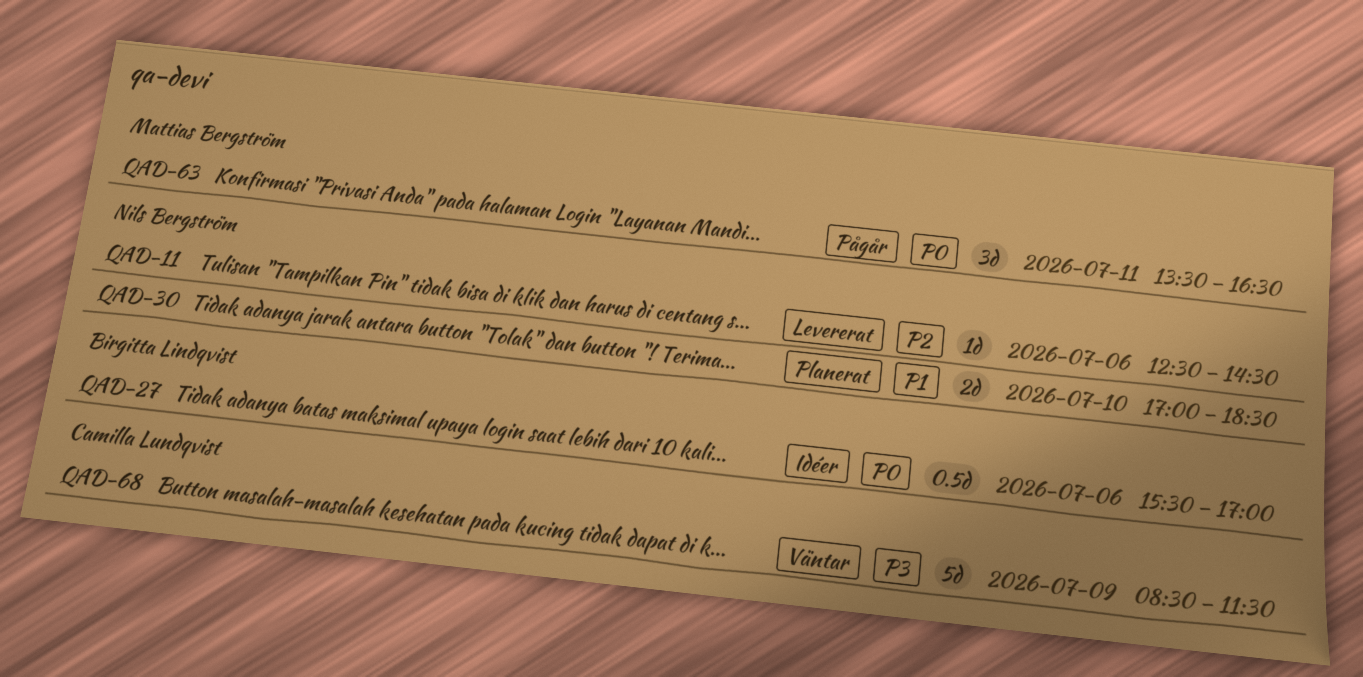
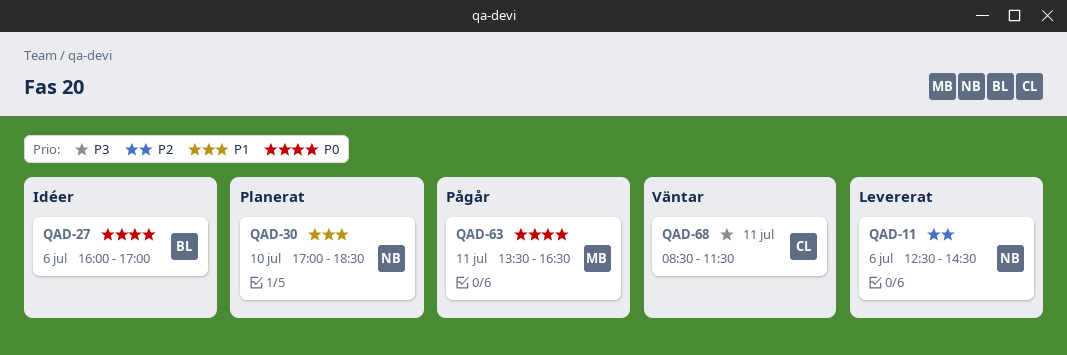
QAD-27, begins: 15:30 -> 16:00
QAD-68, day: Jul 9 -> Jul 11

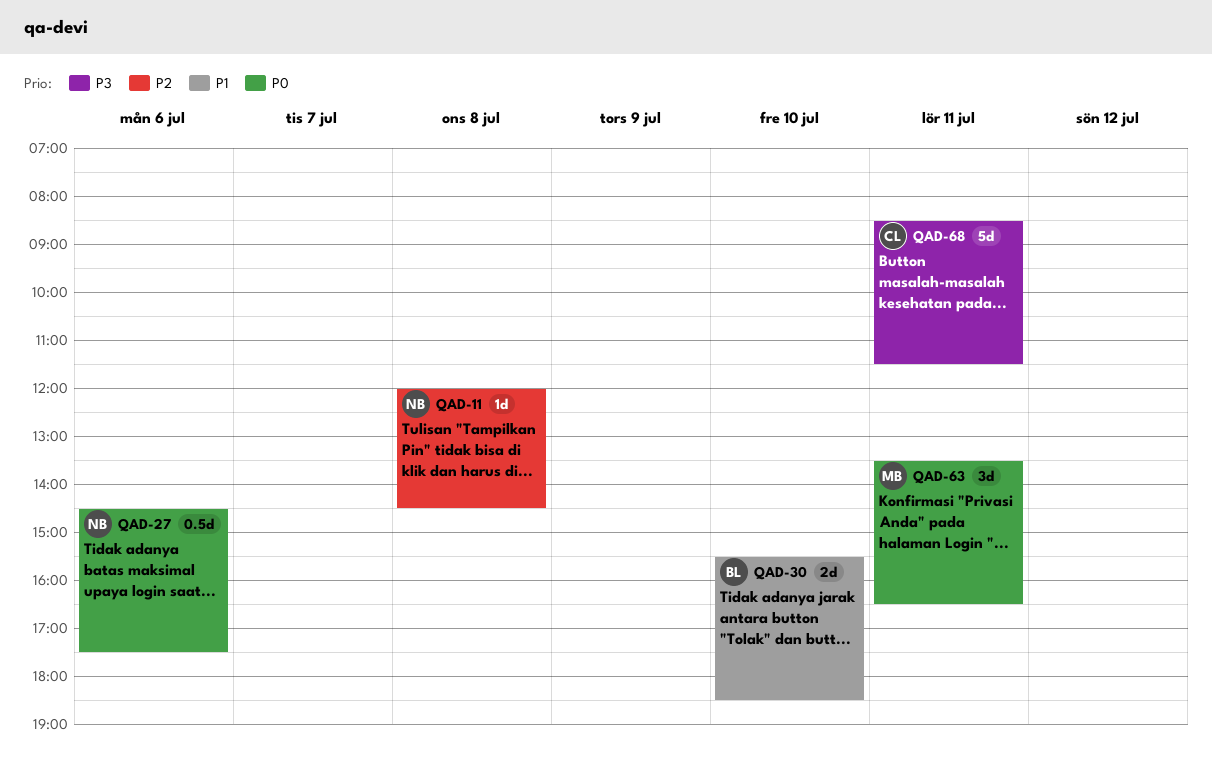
QAD-11, day: Jul 6 -> Jul 8
QAD-11, begins: 12:30 -> 12:00
QAD-27, owner: BL -> NB
QAD-27, begins: 16:00 -> 14:30
QAD-27, ends: 17:00 -> 17:30
QAD-30, owner: NB -> BL
QAD-30, begins: 17:00 -> 15:30

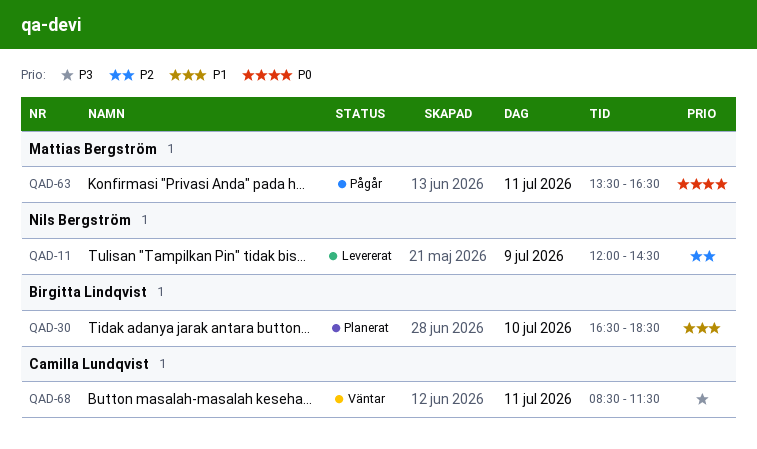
QAD-11, day: Jul 8 -> Jul 9
QAD-27: present -> none
QAD-30, begins: 15:30 -> 16:30

